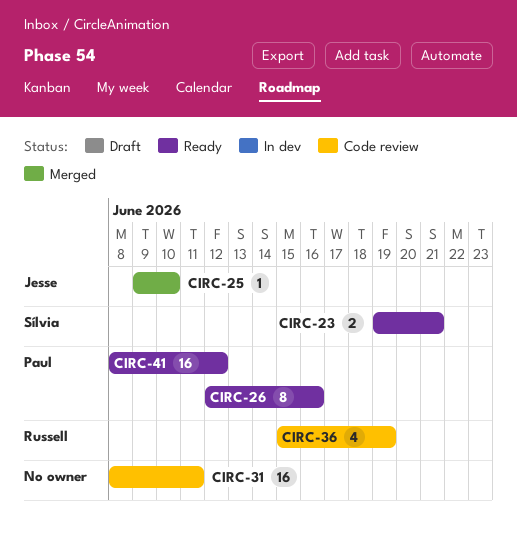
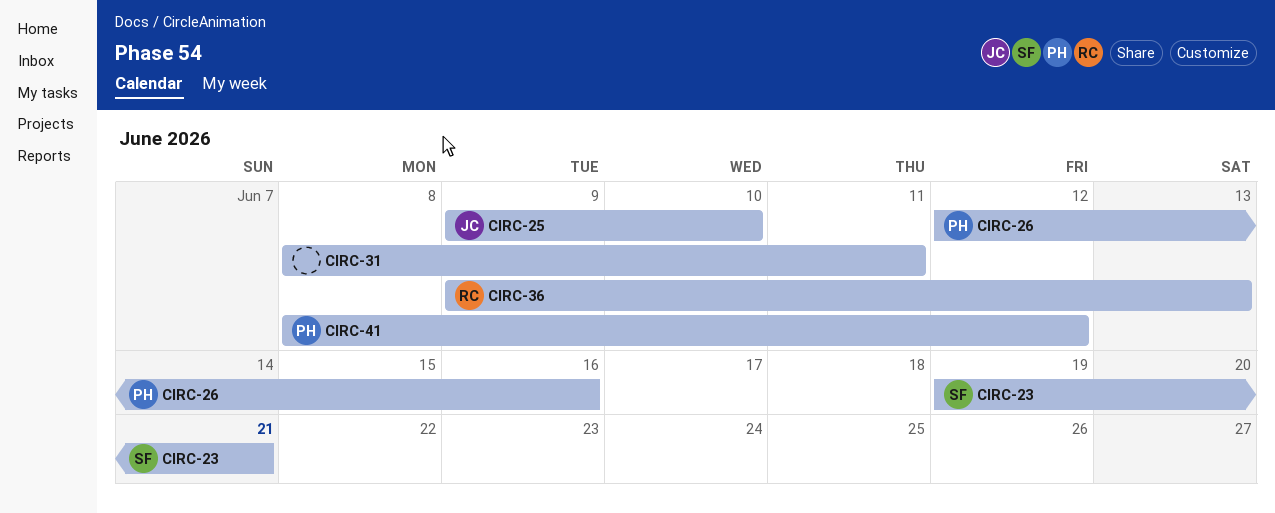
CIRC-36, start: Jun 15 -> Jun 9
CIRC-36, due: Jun 19 -> Jun 13

